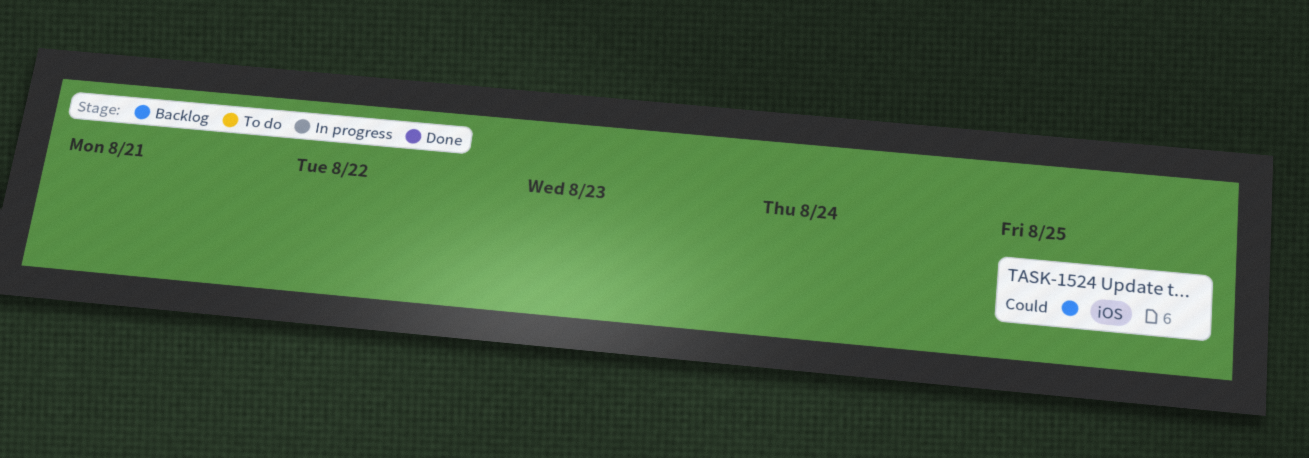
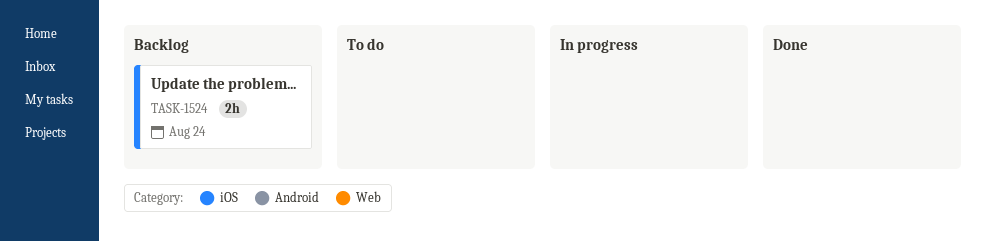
TASK-1524, due: Aug 25 -> Aug 24

